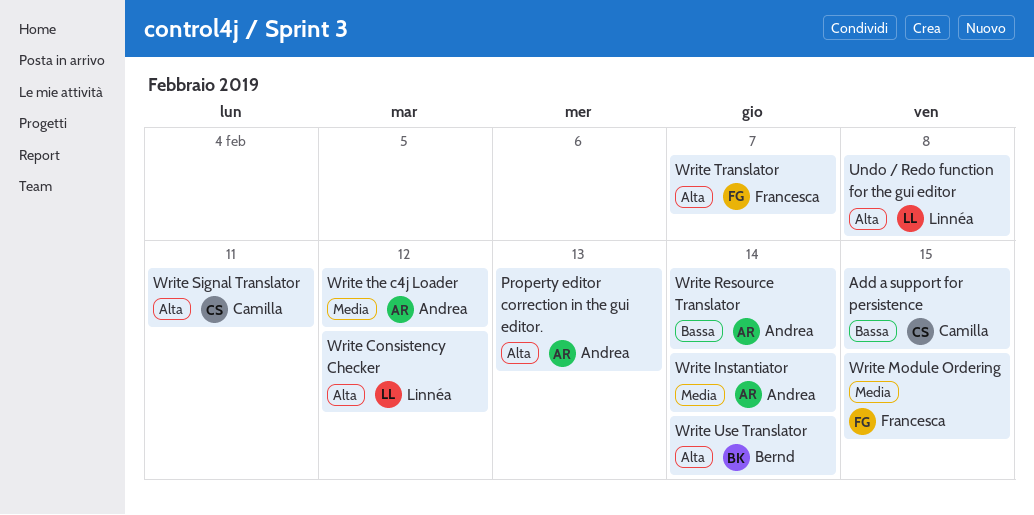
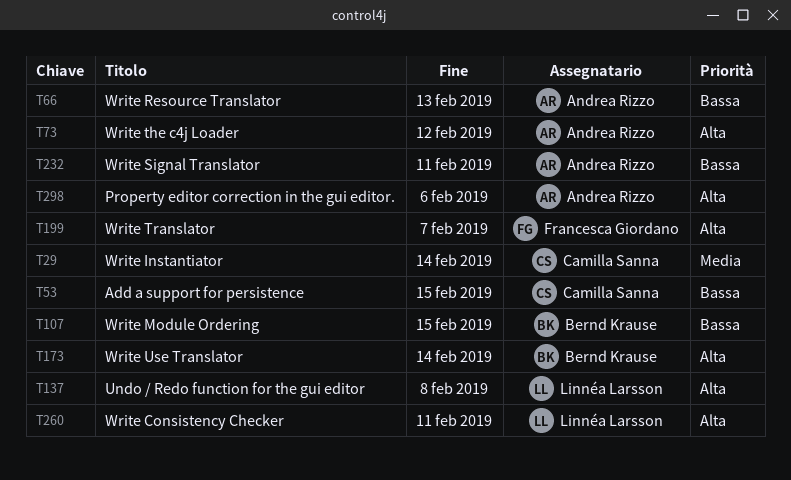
Property editor correction in the gui editor., due: Feb 13 -> Feb 6
Write Consistency Checker, due: Feb 12 -> Feb 11
Write Instantiator, owner: Andrea Rizzo -> Camilla Sanna
Write Module Ordering, owner: Francesca Giordano -> Bernd Krause
Write Module Ordering, priority: Media -> Bassa
Write Resource Translator, due: Feb 14 -> Feb 13
Write Signal Translator, owner: Camilla Sanna -> Andrea Rizzo
Write Signal Translator, priority: Alta -> Bassa
Write the c4j Loader, priority: Media -> Alta

